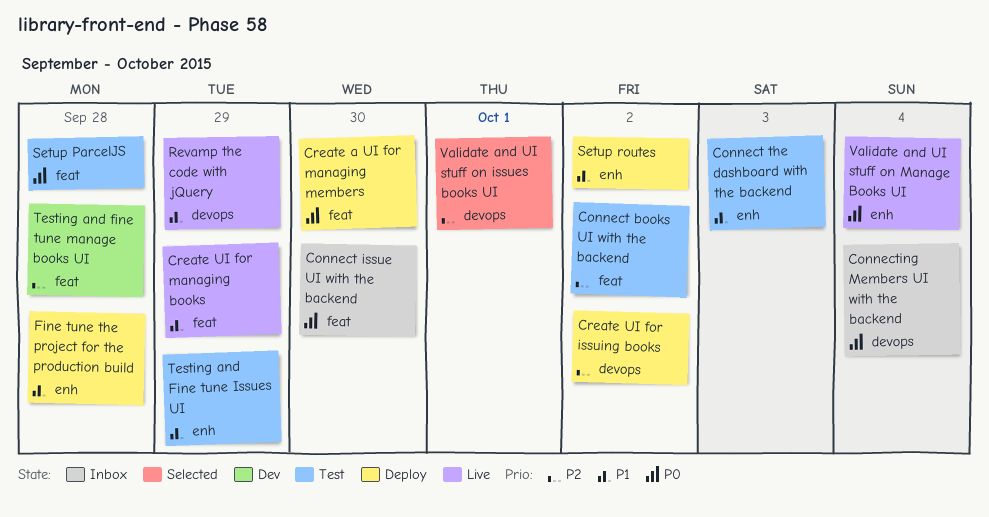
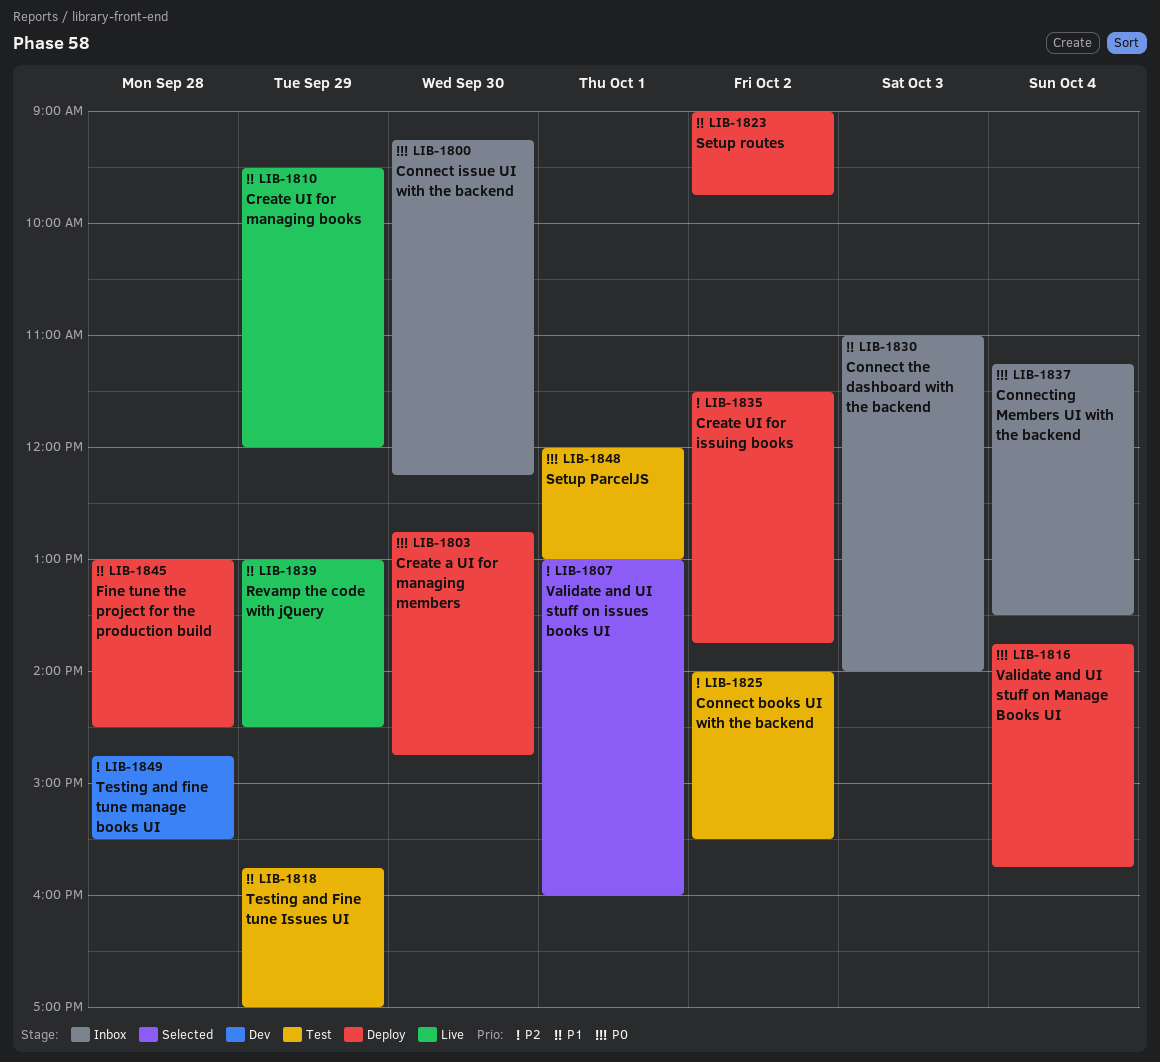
Connect the dashboard with the backend, status: Test -> Inbox
Setup ParcelJS, day: Sep 28 -> Oct 1
Validate and UI stuff on Manage Books UI, status: Live -> Deploy

